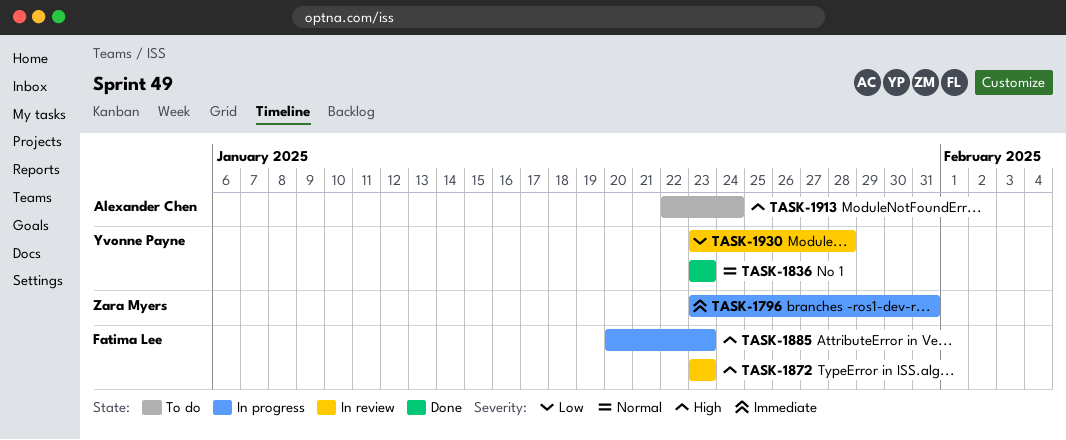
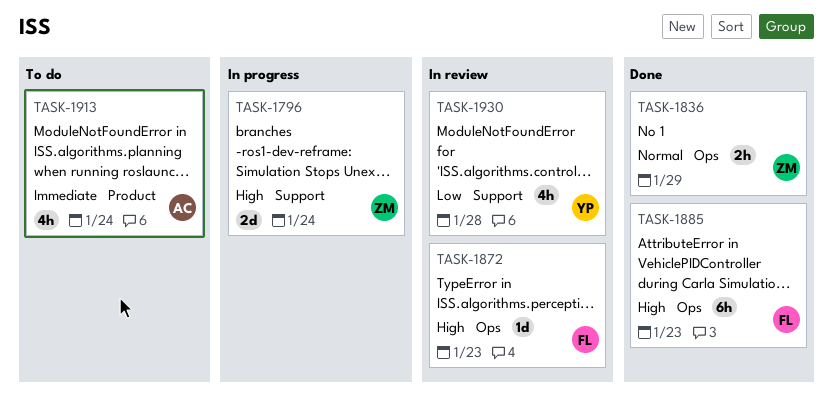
TASK-1796, priority: Immediate -> High
TASK-1796, due: Jan 31 -> Jan 24
TASK-1836, owner: Yvonne Payne -> Zara Myers
TASK-1836, due: Jan 23 -> Jan 29
TASK-1885, status: In progress -> Done
TASK-1913, priority: High -> Immediate

